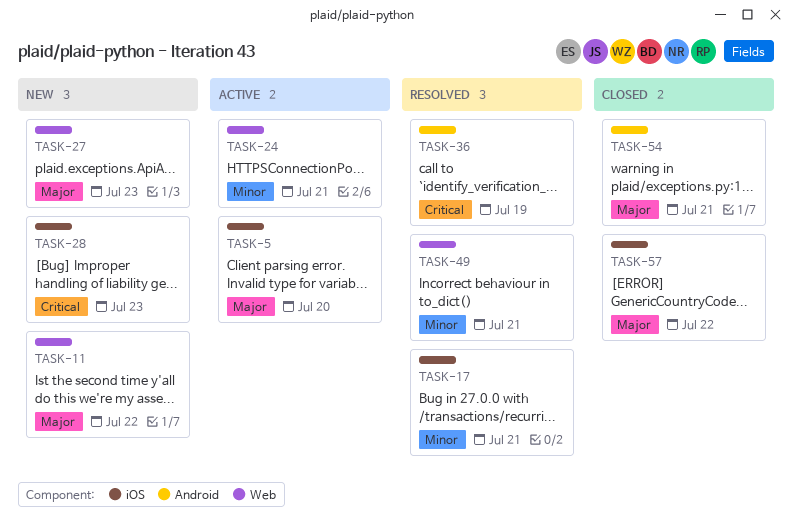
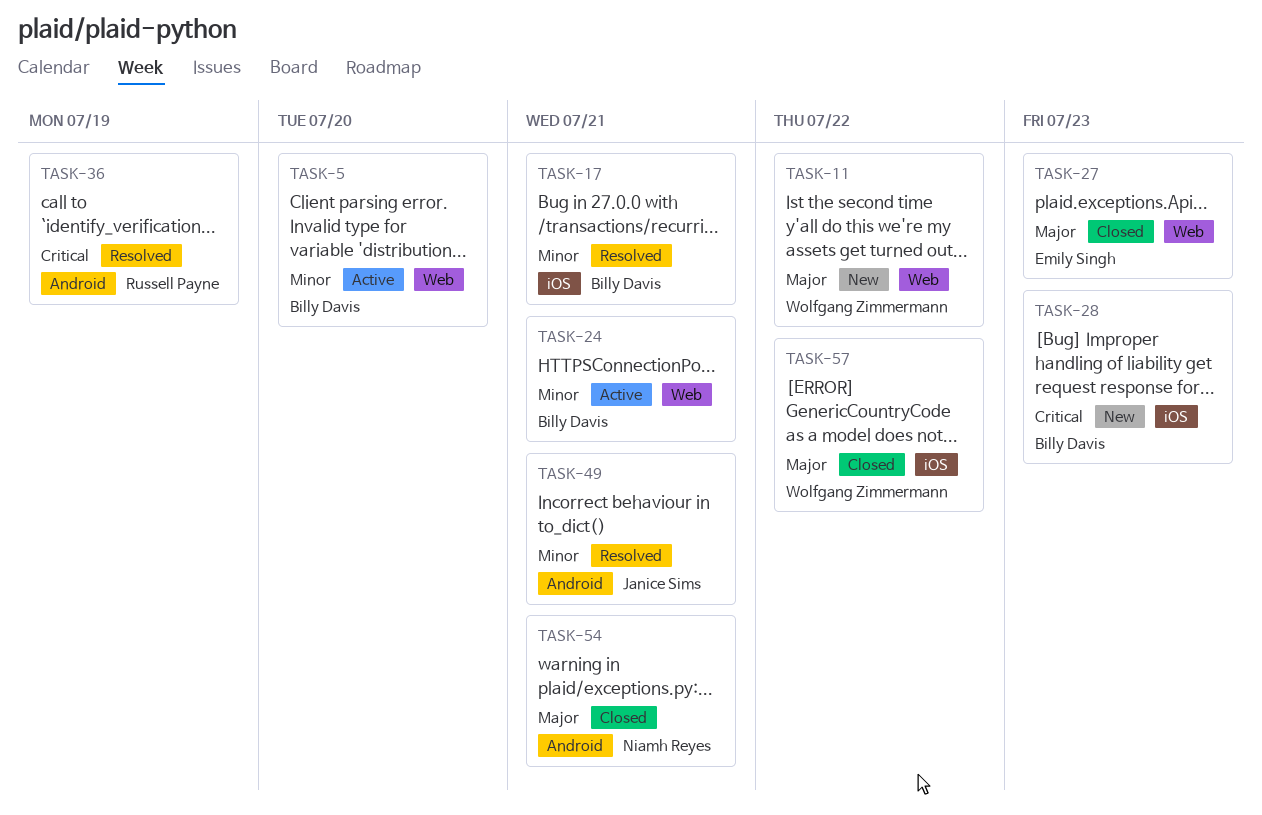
TASK-5, priority: Major -> Minor
TASK-5, label: iOS -> Web
TASK-27, status: New -> Closed
TASK-49, label: Web -> Android

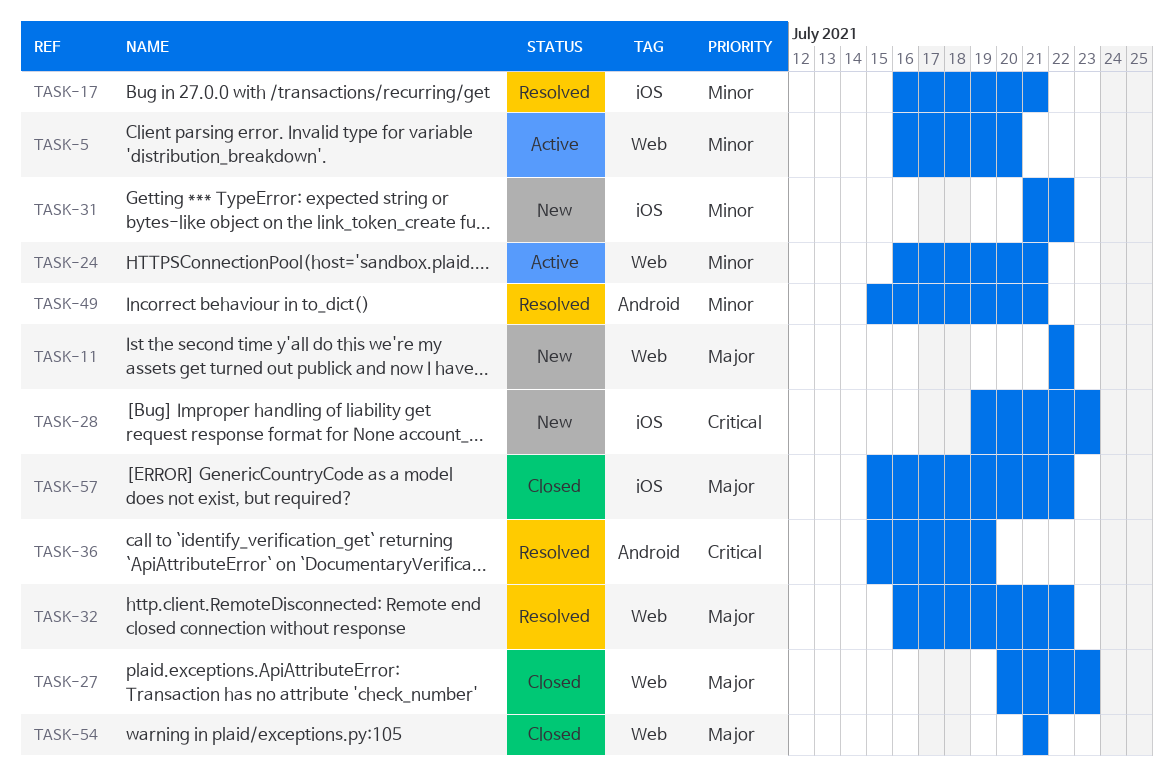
TASK-31: none -> present
TASK-32: none -> present
TASK-54, label: Android -> Web

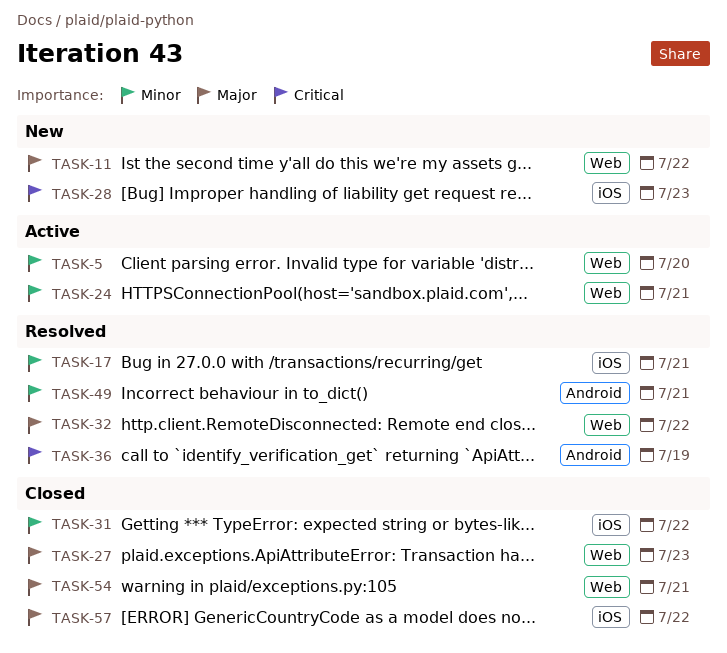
TASK-31, status: New -> Closed

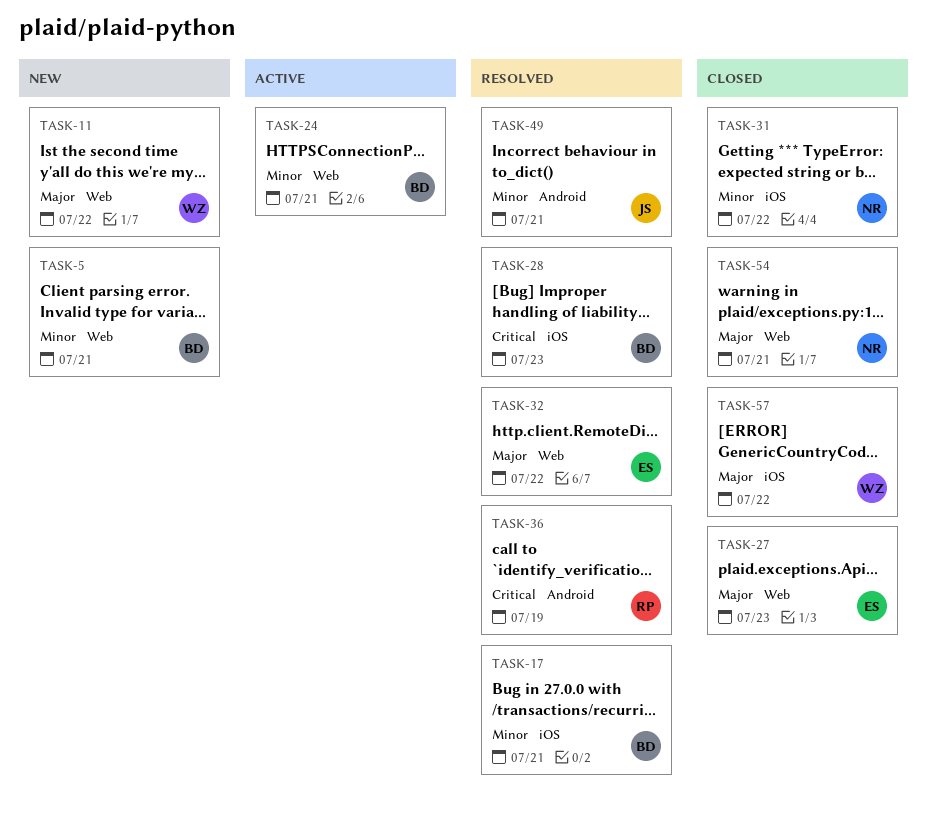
TASK-5, status: Active -> New
TASK-5, due: Jul 20 -> Jul 21
TASK-28, status: New -> Resolved

